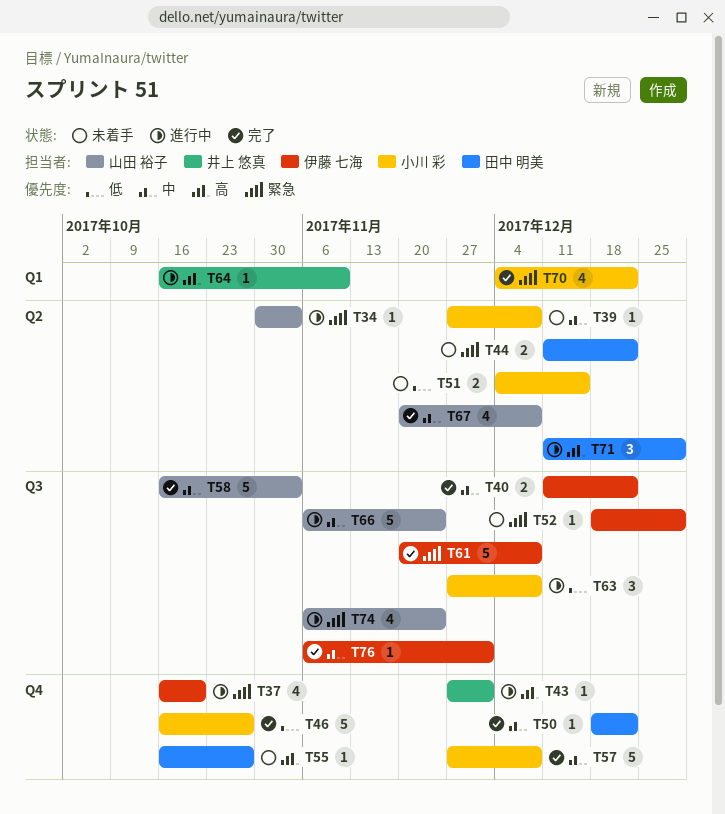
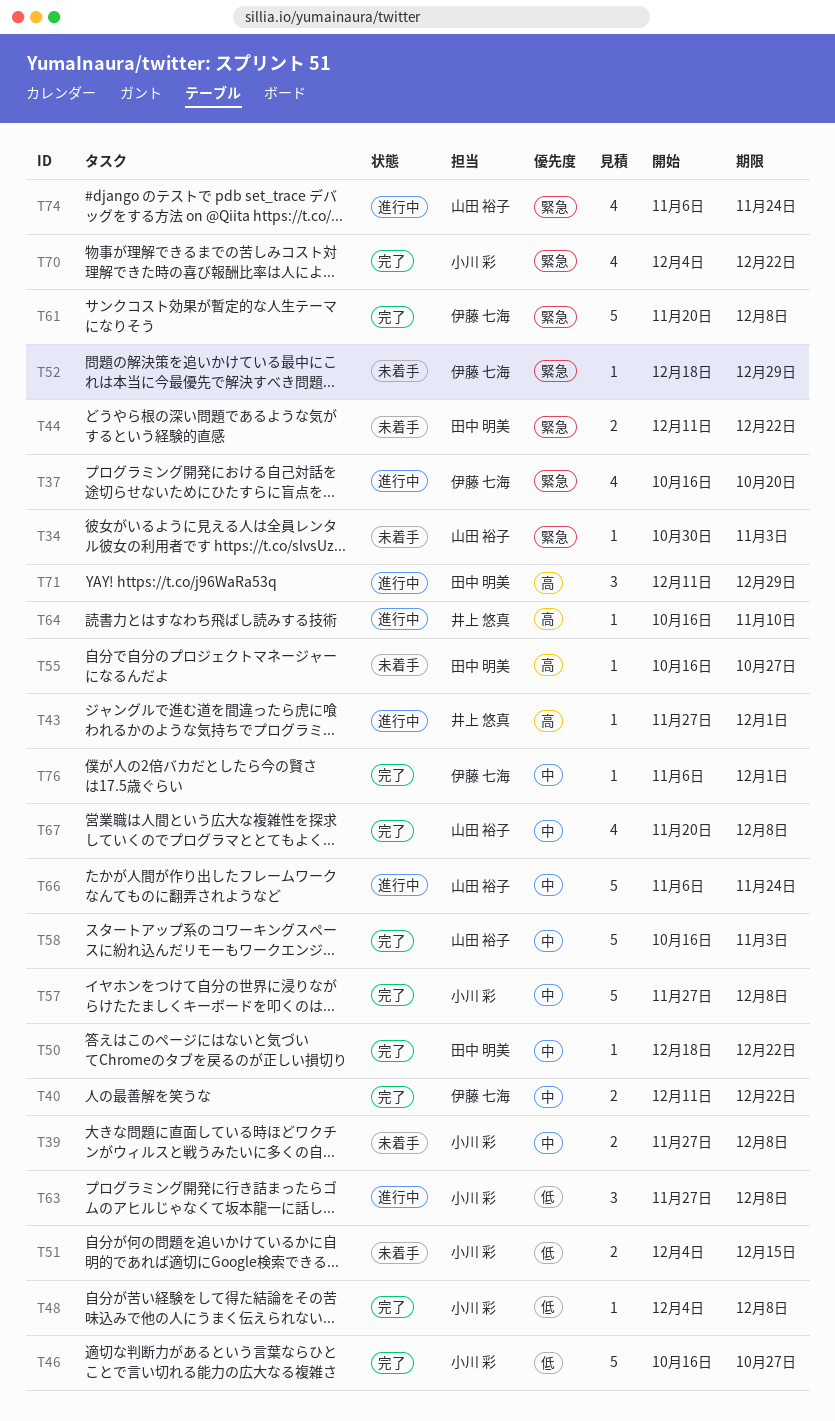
T34, status: 進行中 -> 未着手
T39, estimate: 1 -> 2
T48: none -> present

